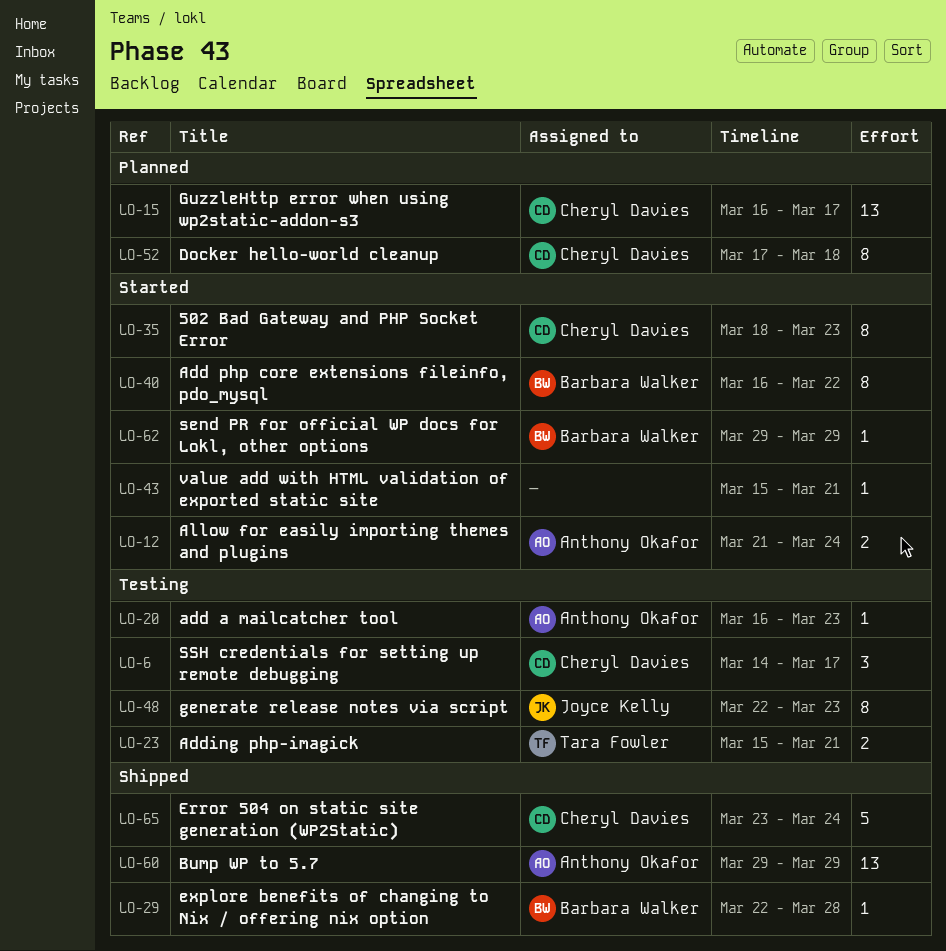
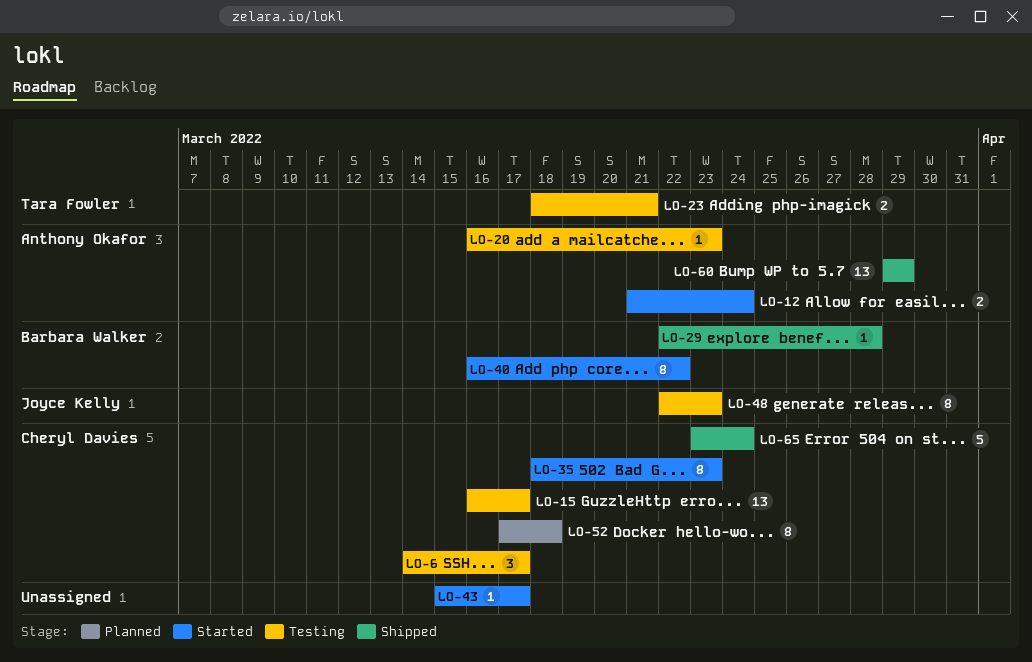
LO-15, status: Planned -> Testing
LO-23, start: Mar 15 -> Mar 18
LO-43, due: Mar 21 -> Mar 17
LO-62: present -> none

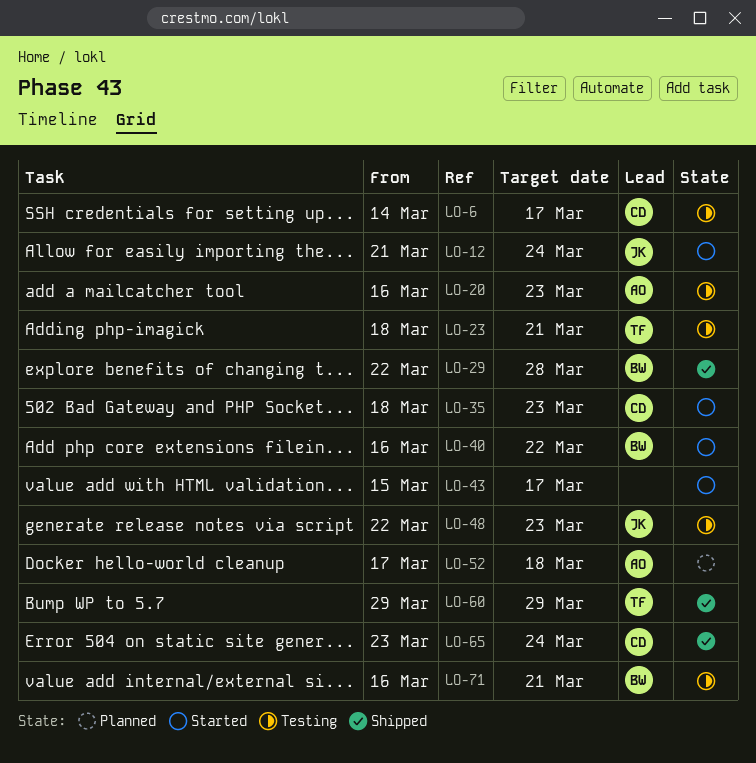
LO-12, owner: Anthony Okafor -> Joyce Kelly
LO-15: present -> none
LO-52, owner: Cheryl Davies -> Anthony Okafor
LO-60, owner: Anthony Okafor -> Tara Fowler
LO-71: none -> present

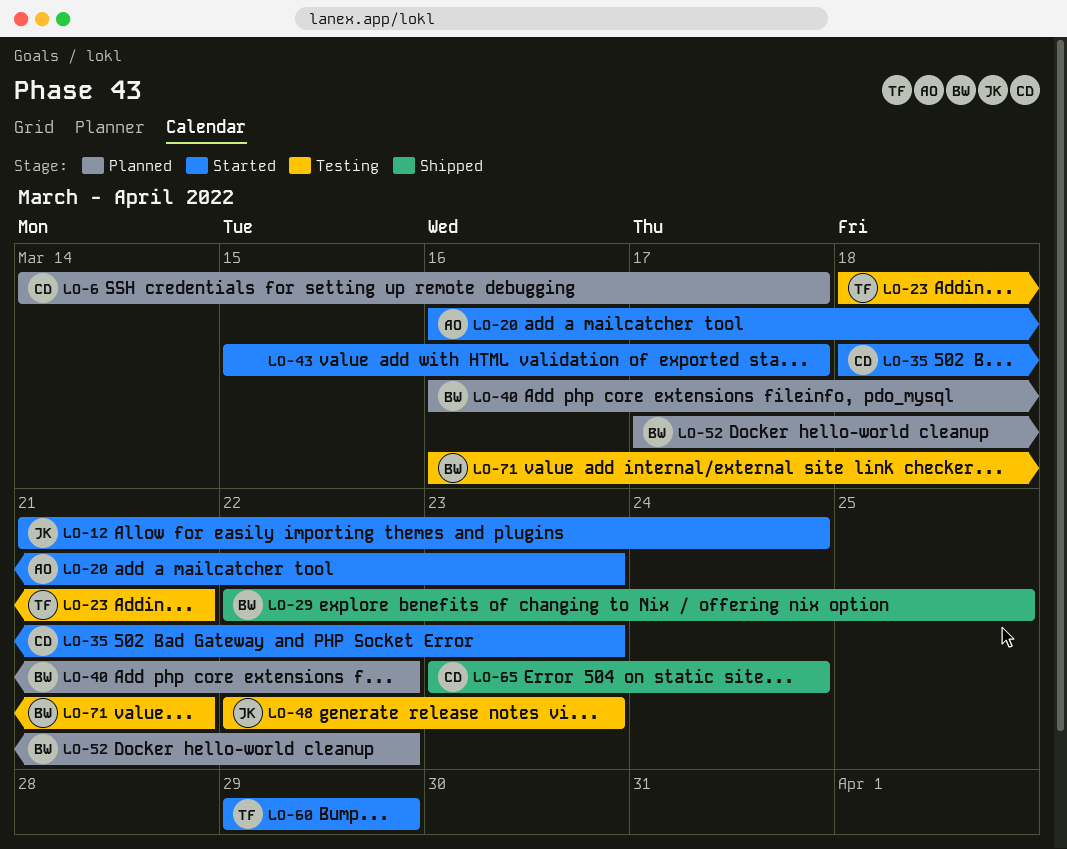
LO-6, status: Testing -> Planned
LO-20, status: Testing -> Started
LO-29, due: Mar 28 -> Mar 25
LO-40, status: Started -> Planned
LO-52, owner: AO -> BW
LO-52, due: Mar 18 -> Mar 22
LO-60, status: Shipped -> Started

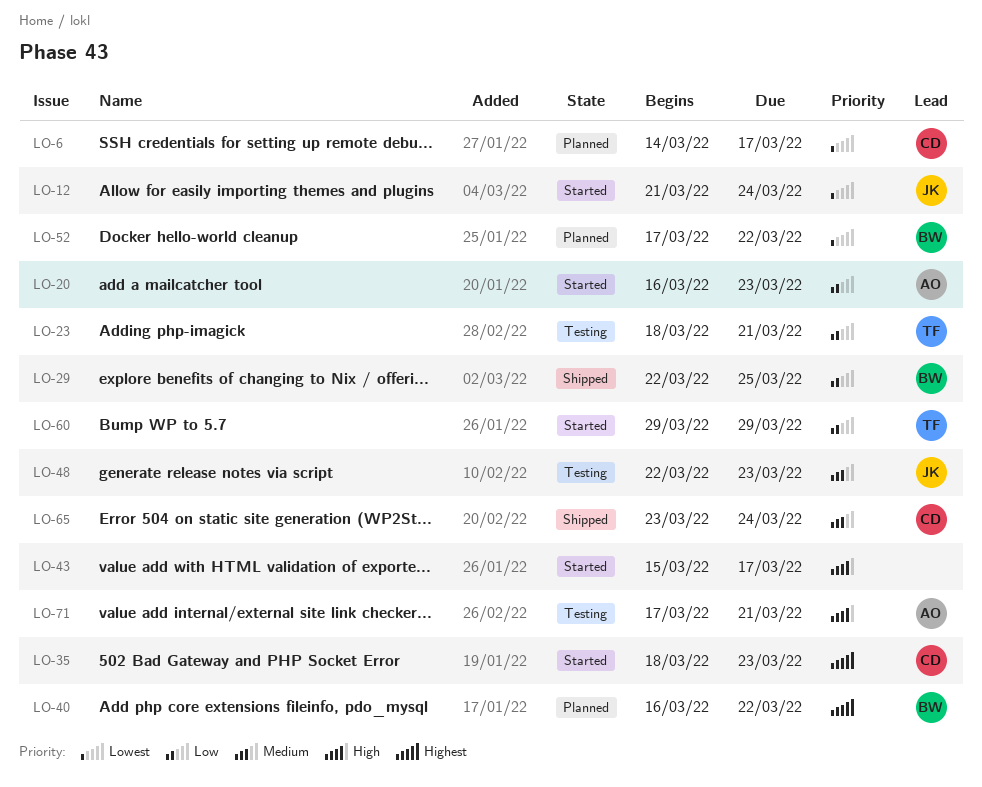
LO-71, owner: BW -> AO
LO-71, start: Mar 16 -> Mar 17

